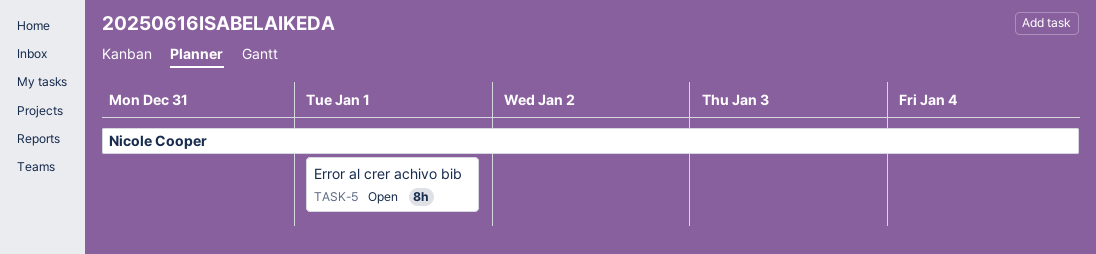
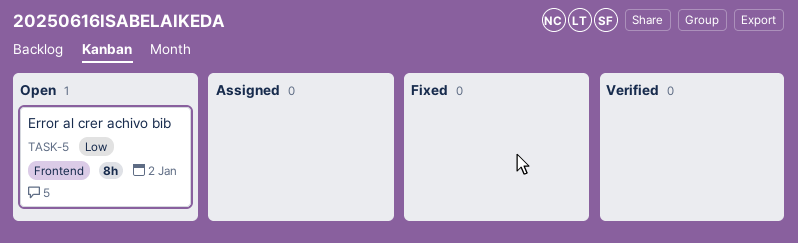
TASK-5, due: Jan 1 -> Jan 2

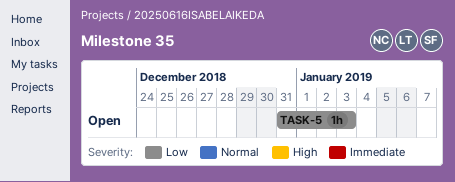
TASK-5, estimate: 8h -> 1h
TASK-5, due: Jan 2 -> Jan 3

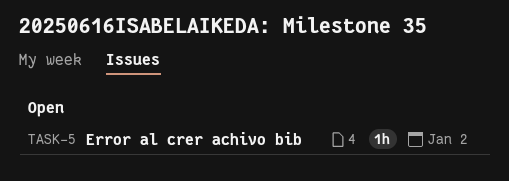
TASK-5, due: Jan 3 -> Jan 2

